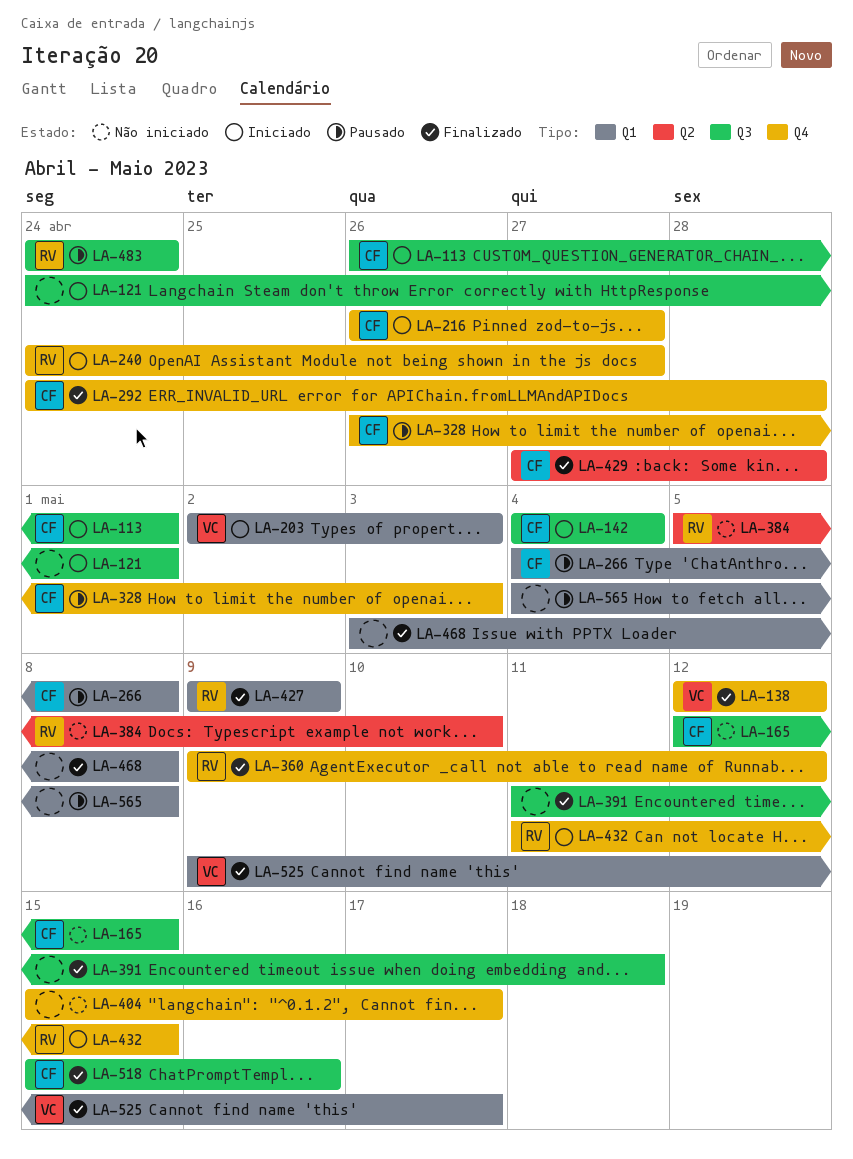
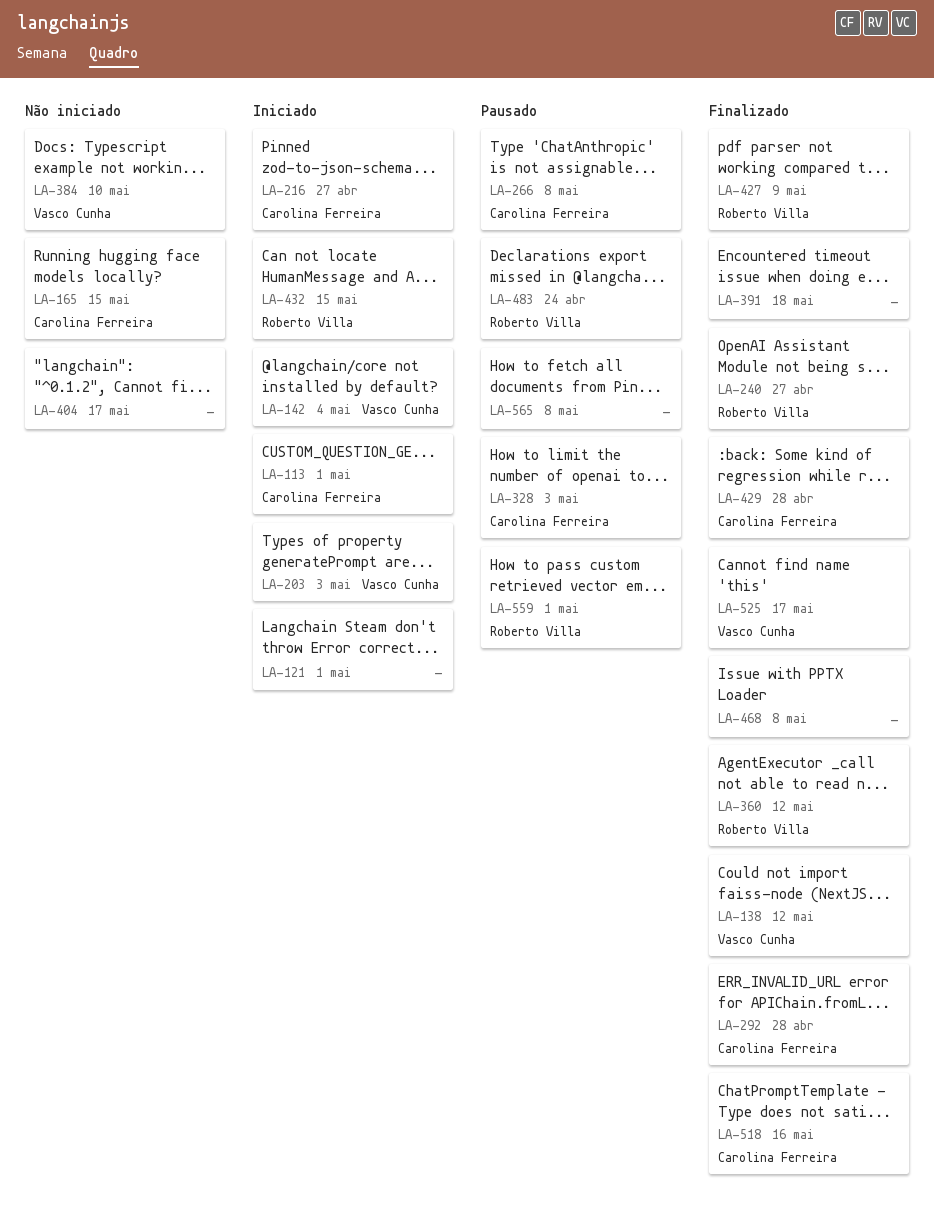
LA-142, owner: Carolina Ferreira -> Vasco Cunha
LA-240, status: Iniciado -> Finalizado
LA-384, owner: Roberto Villa -> Vasco Cunha
LA-559: none -> present

